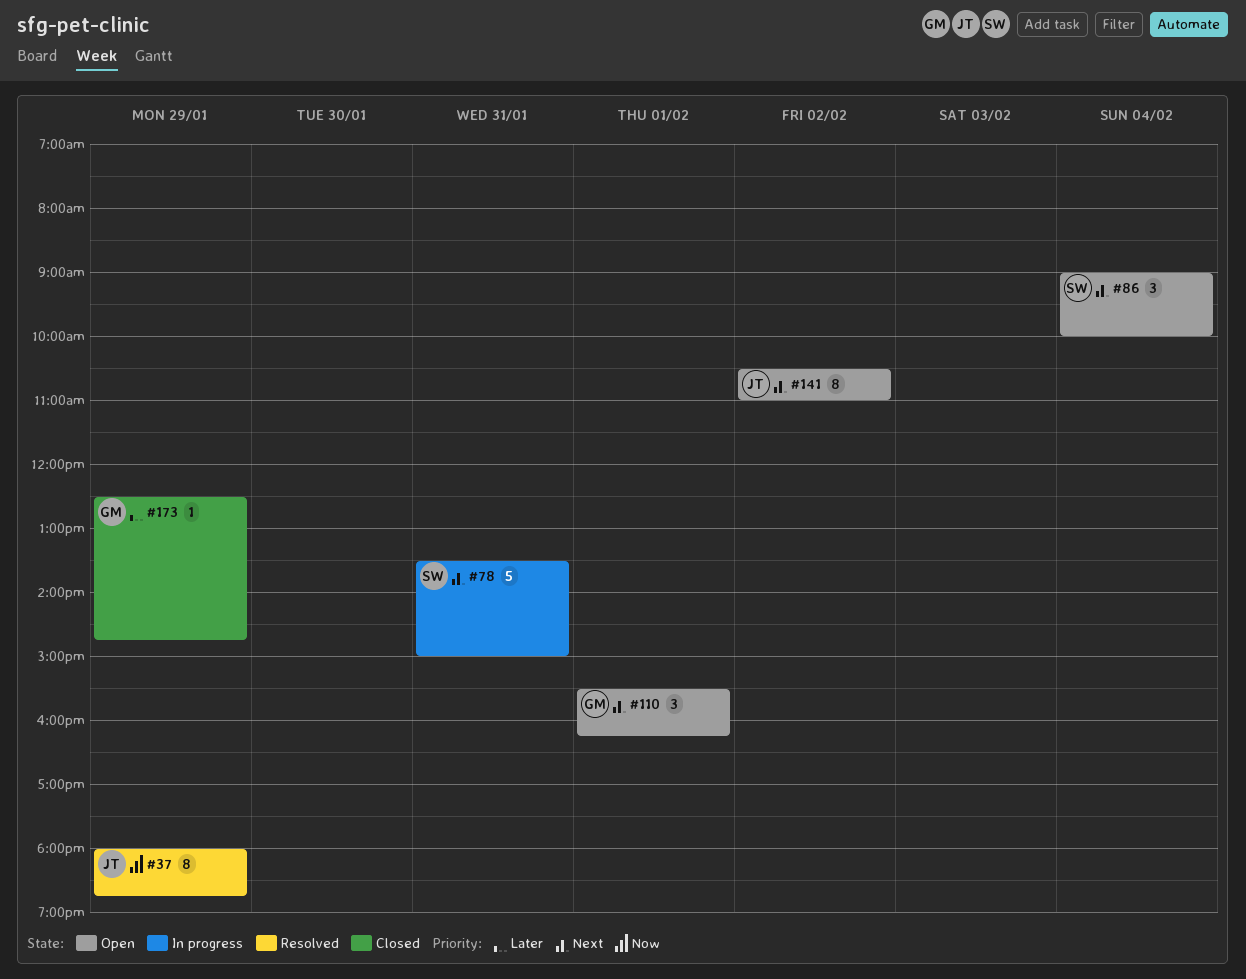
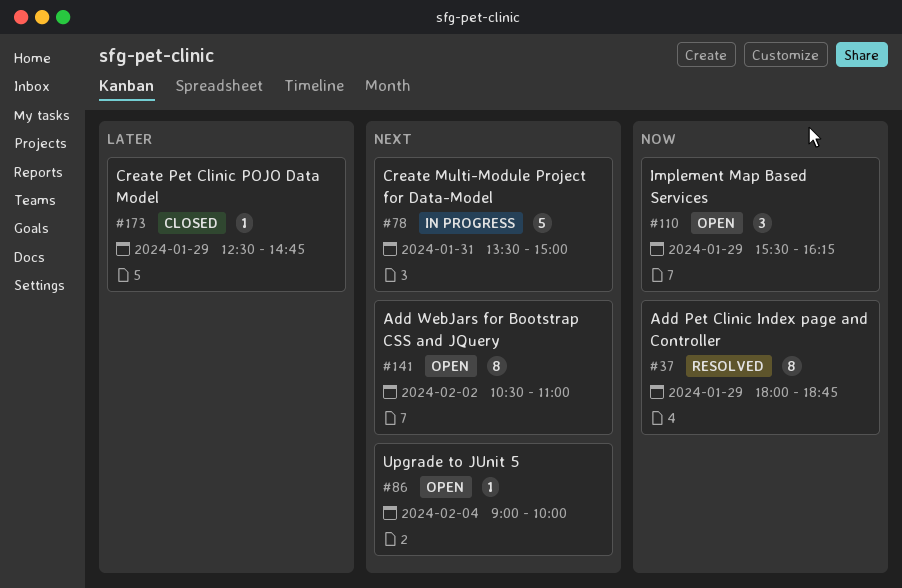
#86, estimate: 3 -> 1
#110, priority: Next -> Now
#110, day: Feb 1 -> Jan 29

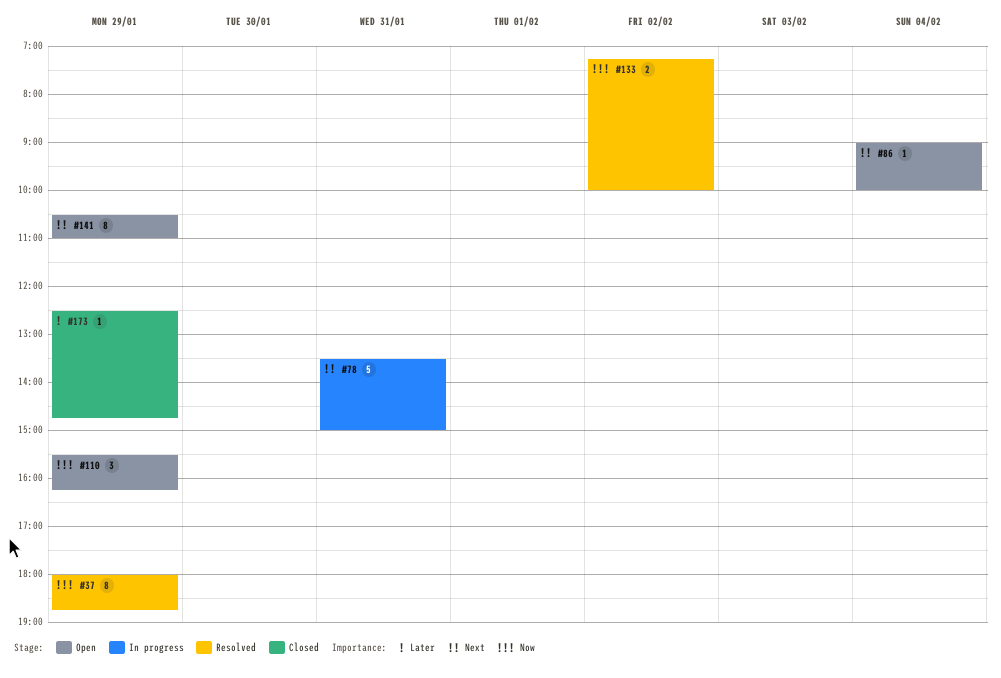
#133: none -> present
#141, day: Feb 2 -> Jan 29

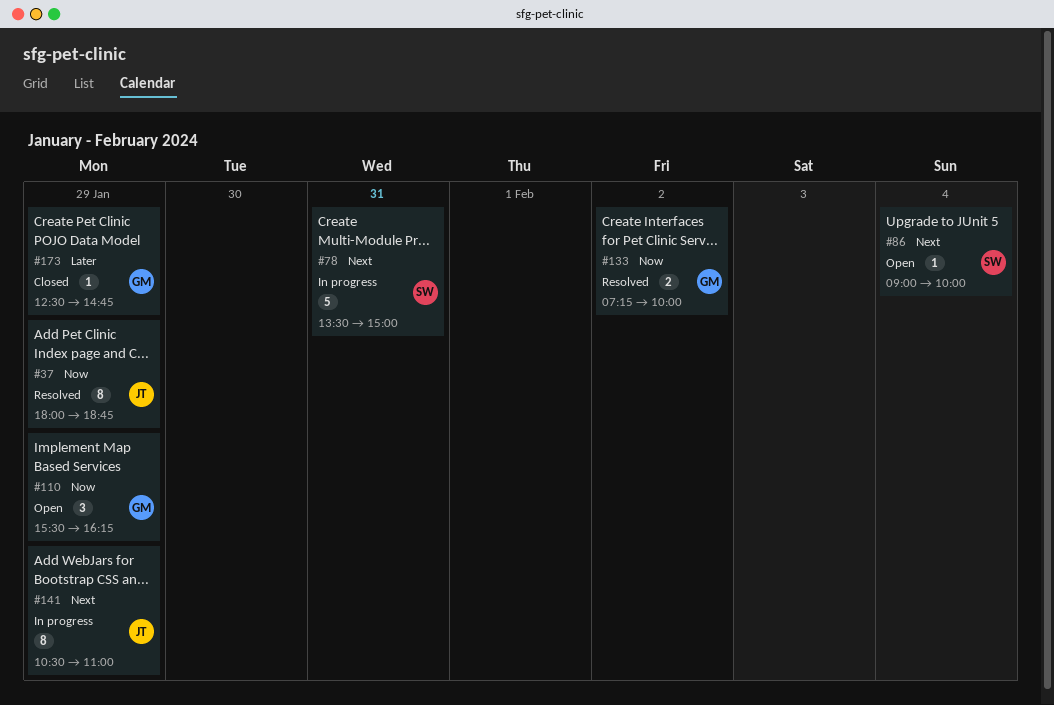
#141, status: Open -> In progress

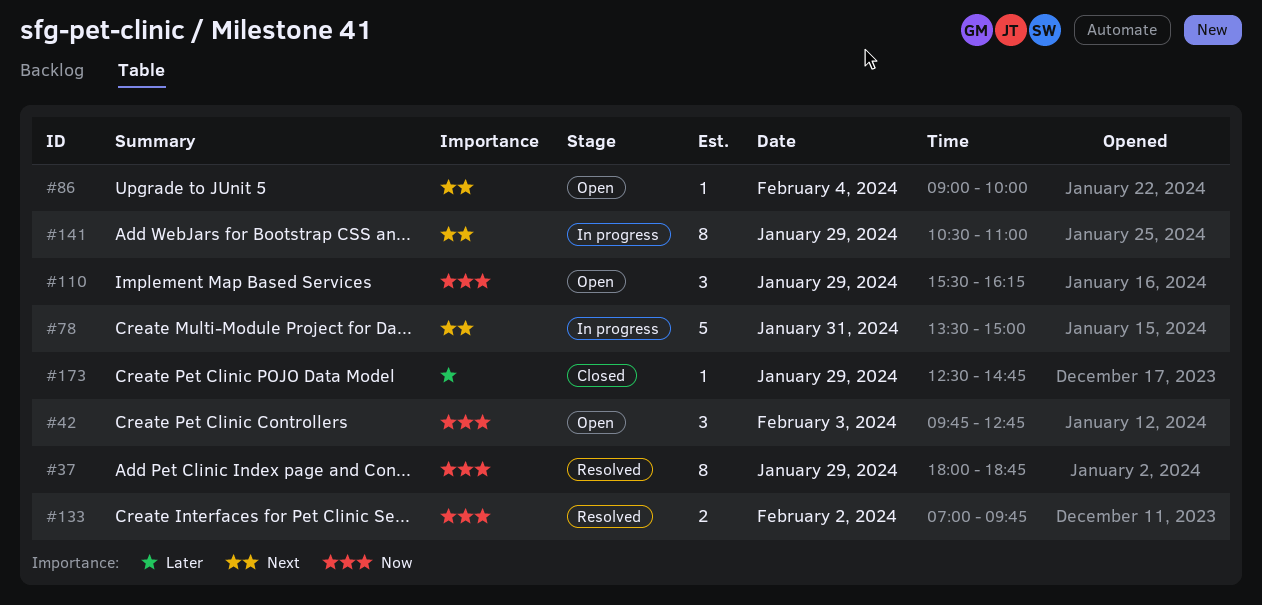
#42: none -> present
#133, begins: 07:15 -> 07:00
#133, ends: 10:00 -> 09:45

